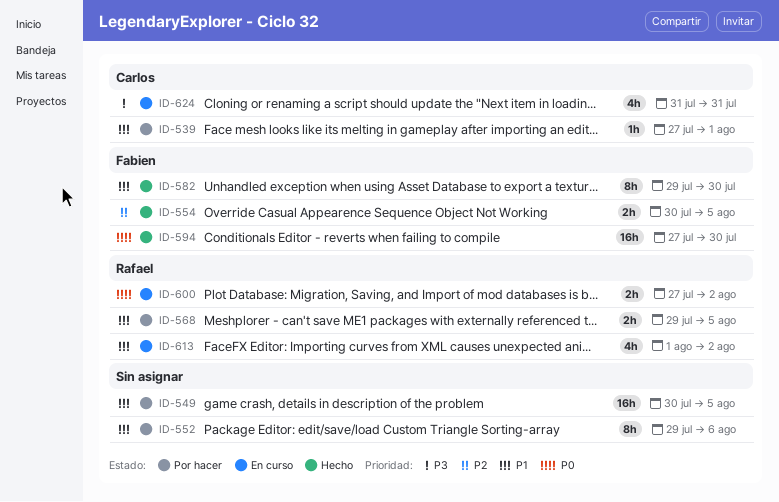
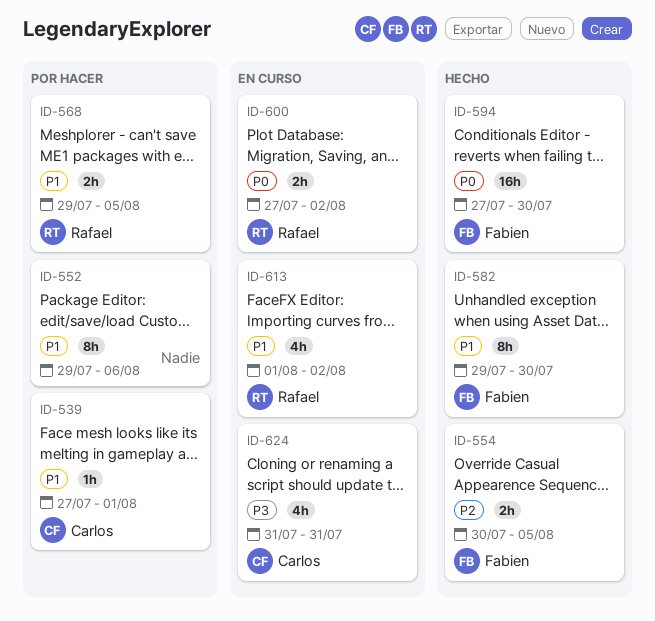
ID-549: present -> none

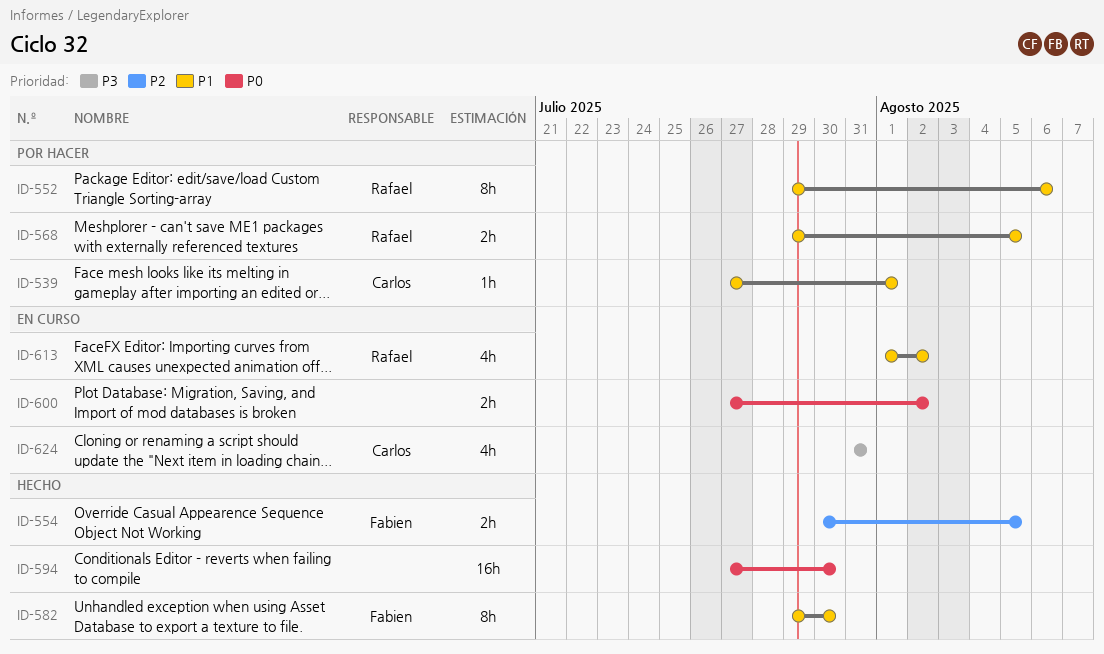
ID-552, owner: none -> Rafael
ID-594, owner: Fabien -> none
ID-600, owner: Rafael -> none

